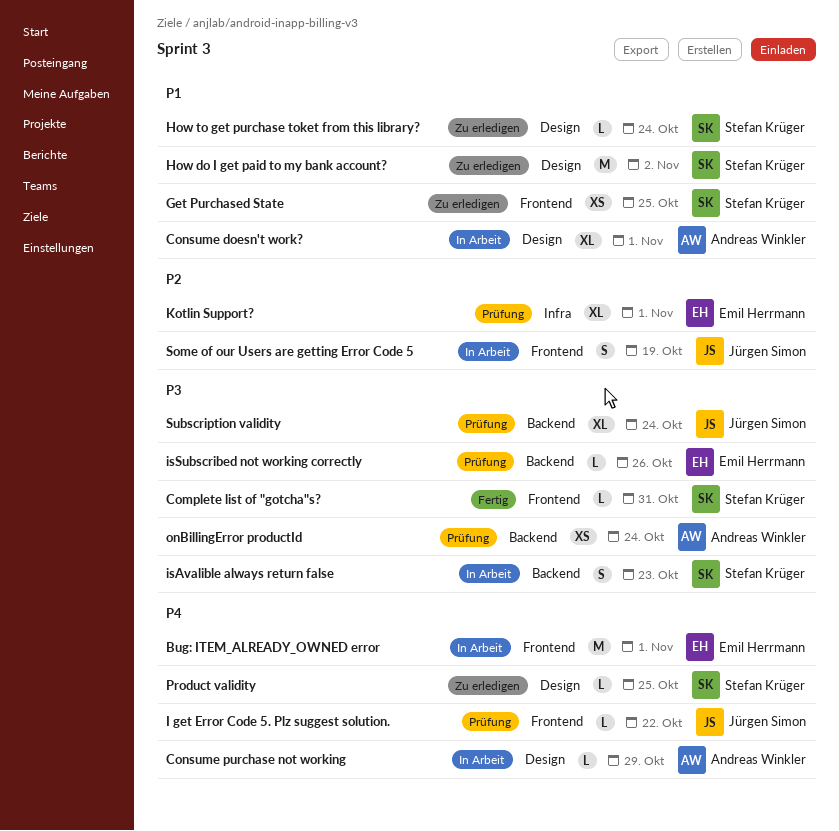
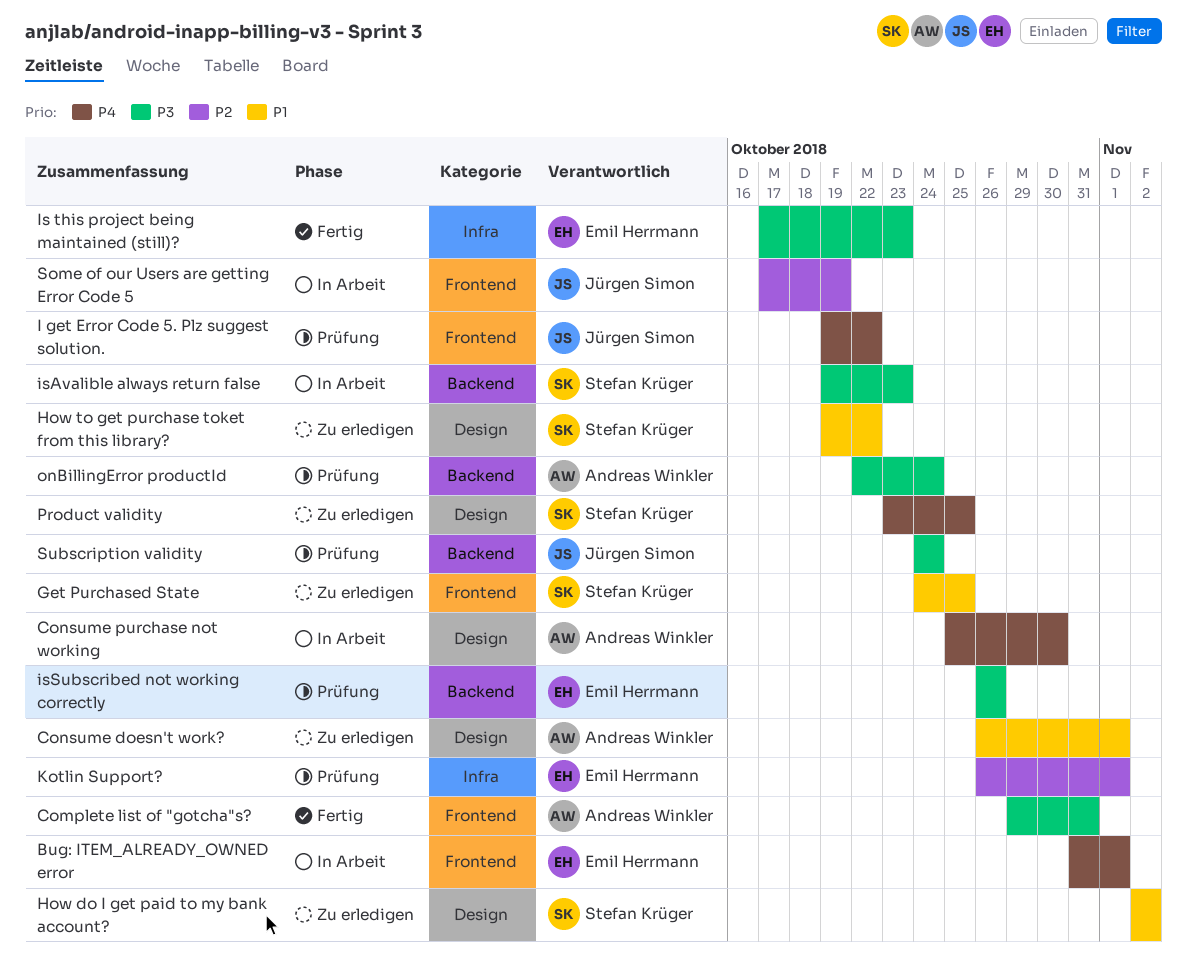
Complete list of "gotcha"s?, owner: Stefan Krüger -> Andreas Winkler
Consume doesn't work?, status: In Arbeit -> Zu erledigen
Consume purchase not working, due: Oct 29 -> Oct 30
How to get purchase toket from this library?, due: Oct 24 -> Oct 22
Is this project being maintained (still)?: none -> present

